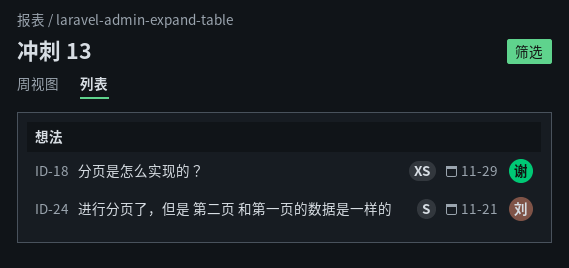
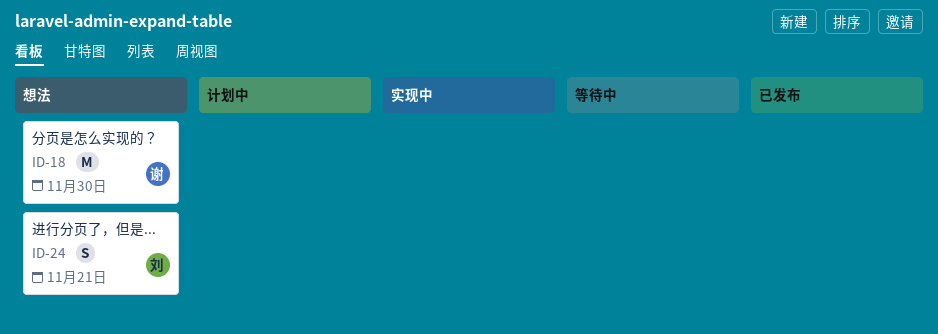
ID-18, estimate: XS -> M
ID-18, due: Nov 29 -> Nov 30

